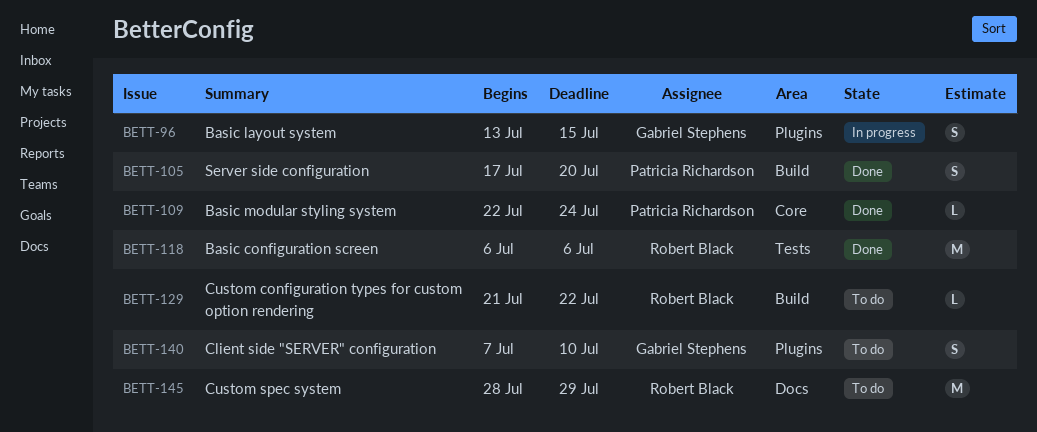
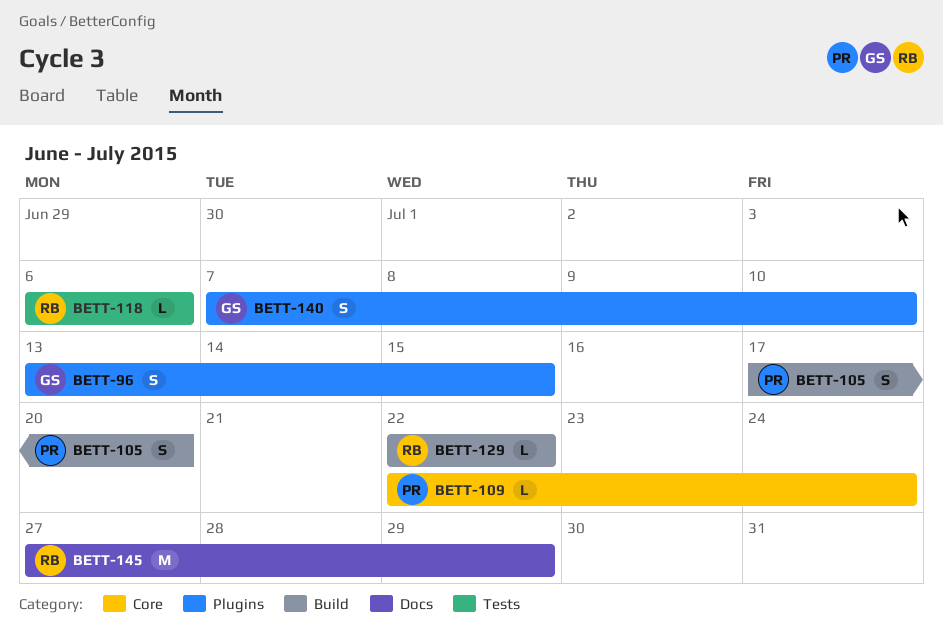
BETT-118, estimate: M -> L
BETT-129, start: Jul 21 -> Jul 22
BETT-145, start: Jul 28 -> Jul 27

